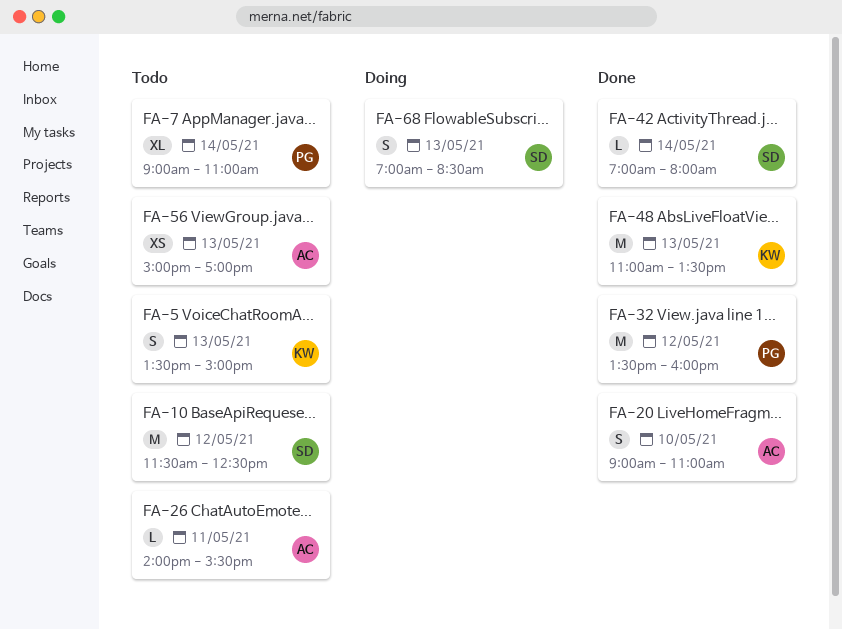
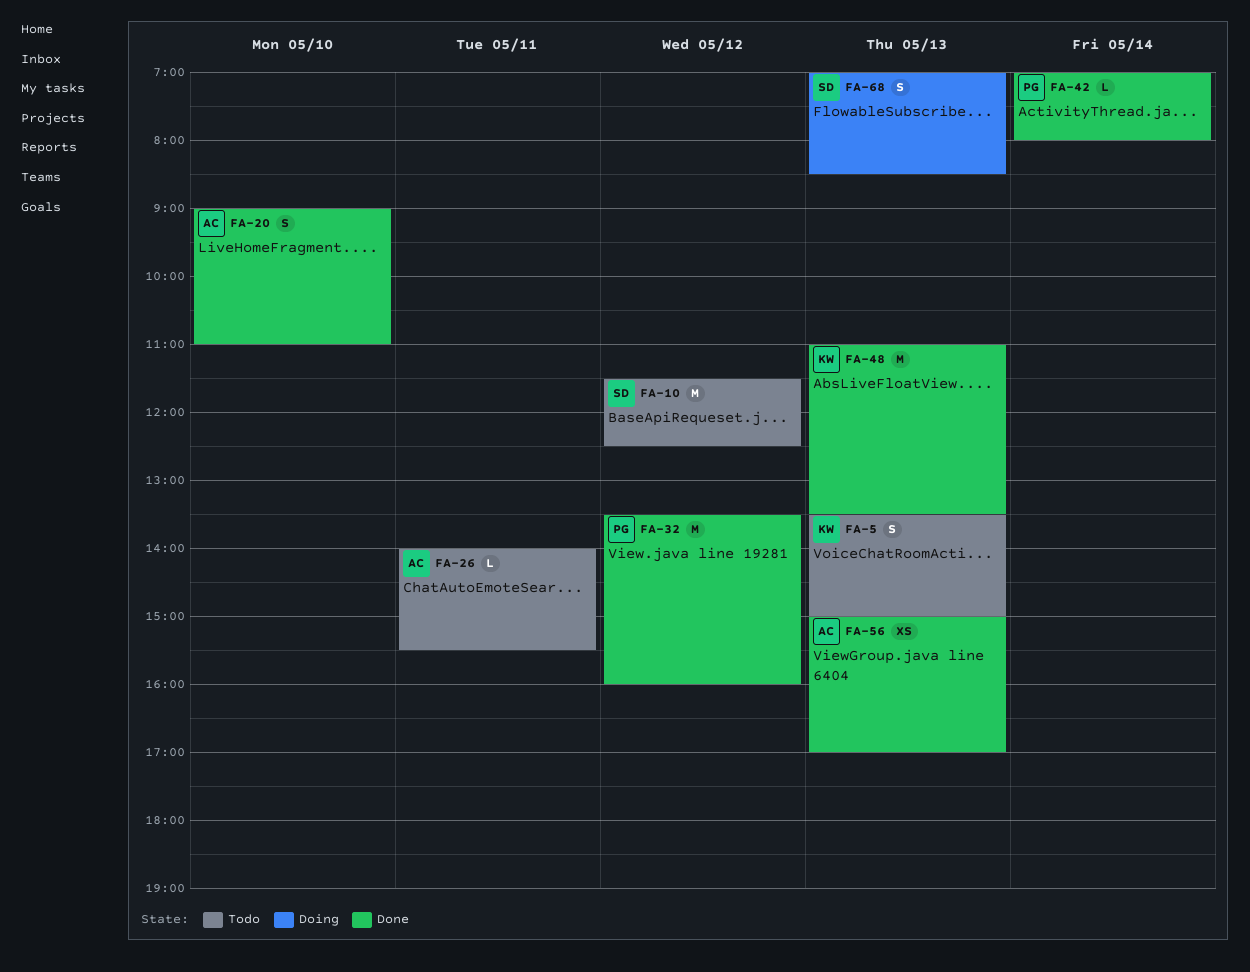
FA-7: present -> none
FA-42, owner: SD -> PG
FA-56, status: Todo -> Done

